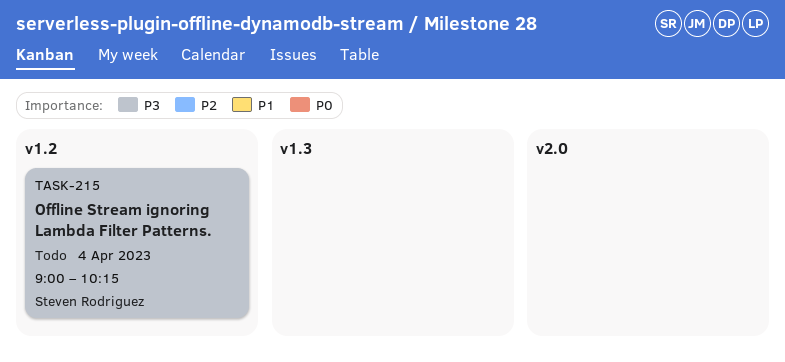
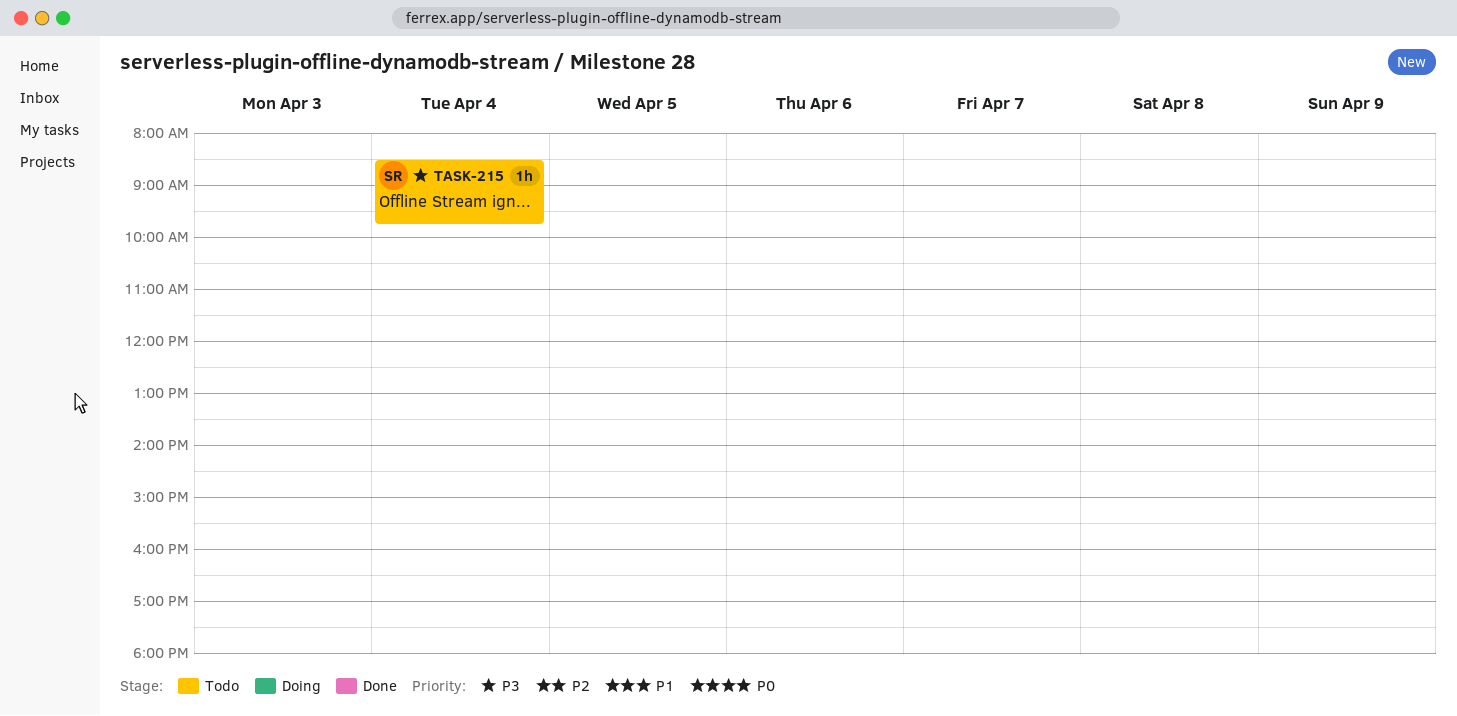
TASK-215, begins: 09:00 -> 08:30
TASK-215, ends: 10:15 -> 09:45

